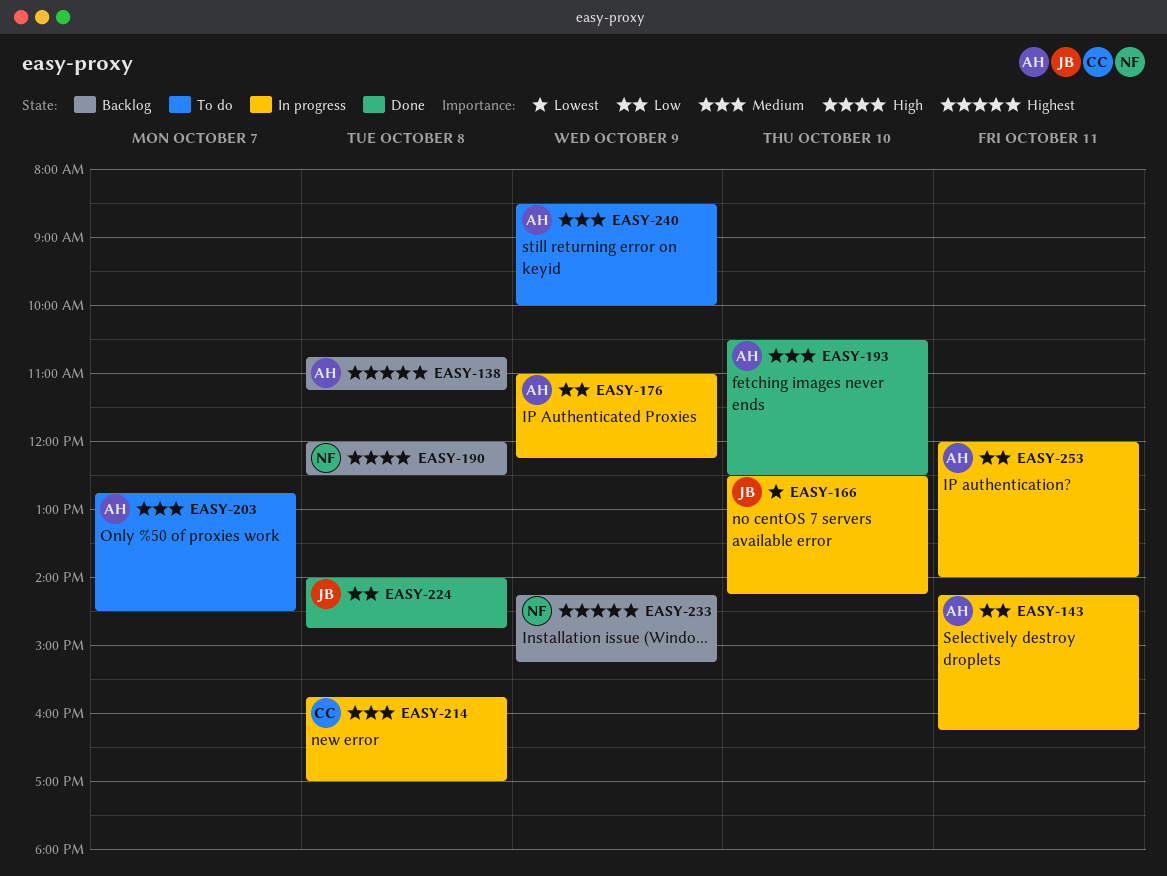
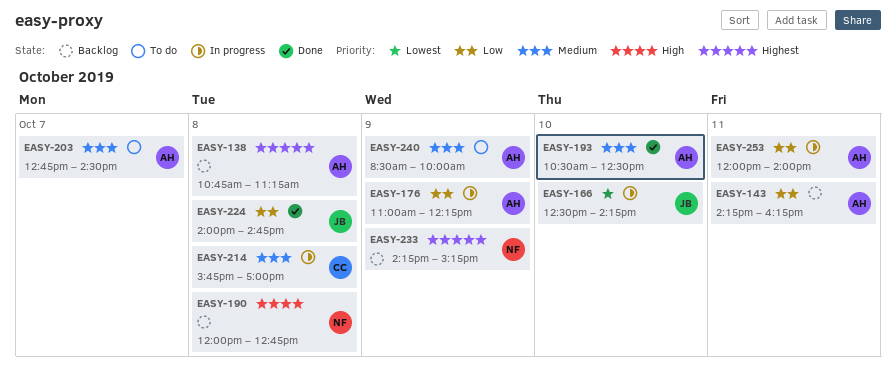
EASY-143, status: In progress -> Backlog
EASY-190, ends: 12:30 -> 12:45

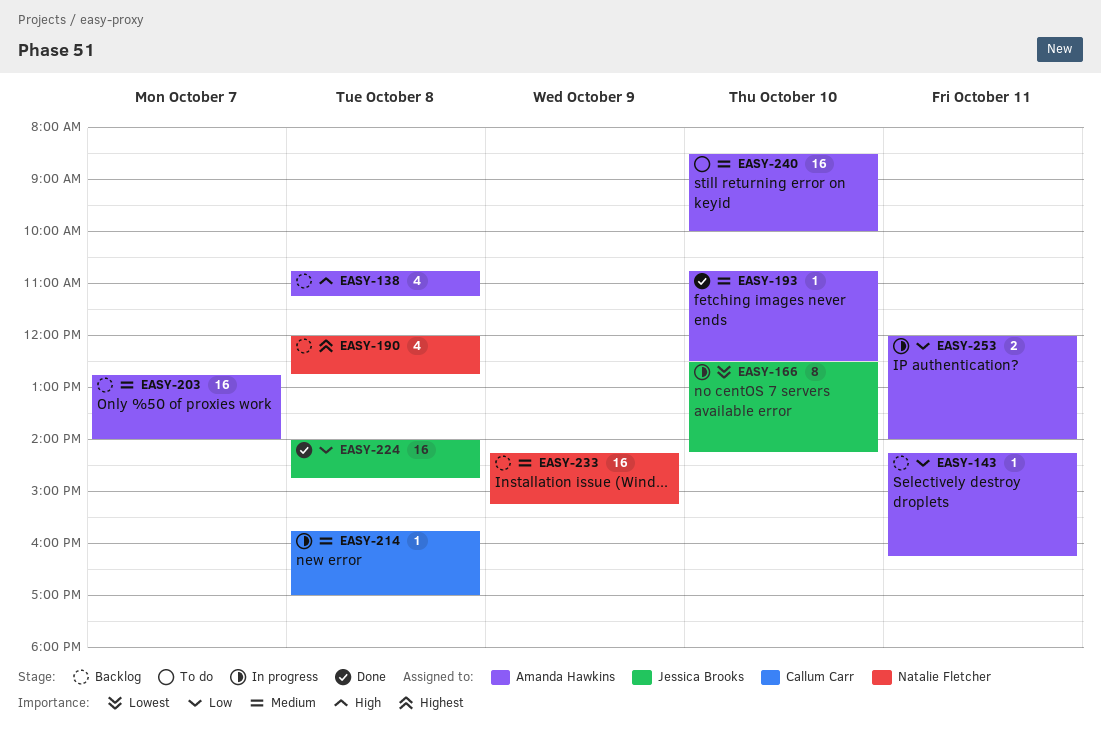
EASY-138, priority: Highest -> High
EASY-176: present -> none
EASY-190, priority: High -> Highest
EASY-193, begins: 10:30 -> 10:45
EASY-203, status: To do -> Backlog
EASY-203, ends: 14:30 -> 14:00
EASY-233, priority: Highest -> Medium
EASY-240, day: Oct 9 -> Oct 10

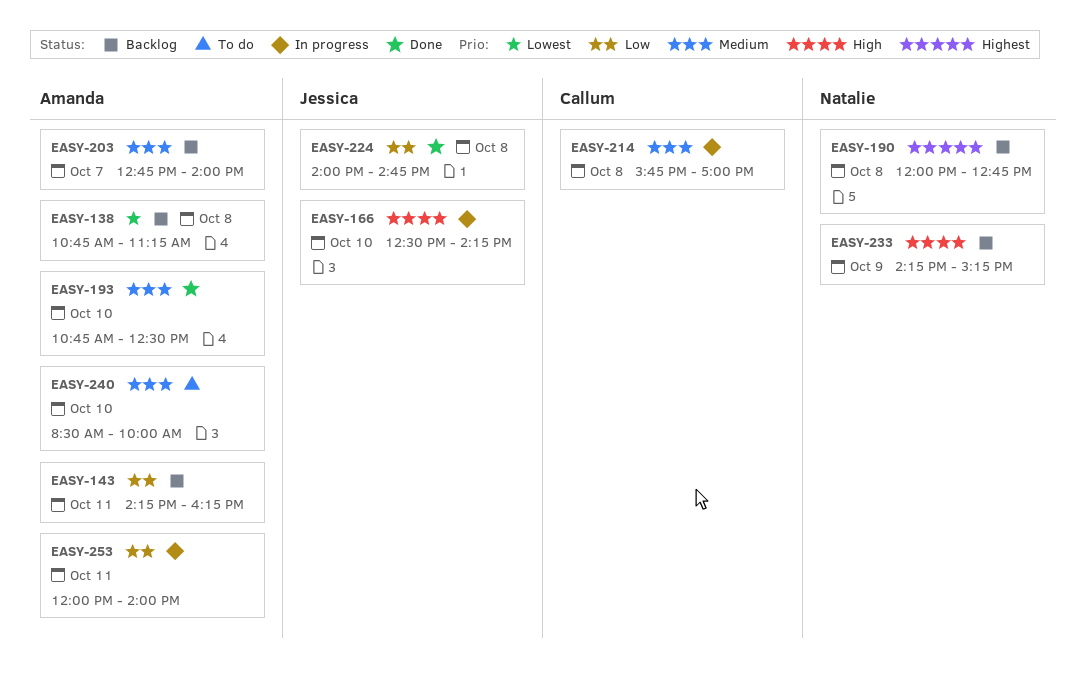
EASY-138, priority: High -> Lowest
EASY-166, priority: Lowest -> High
EASY-233, priority: Medium -> High

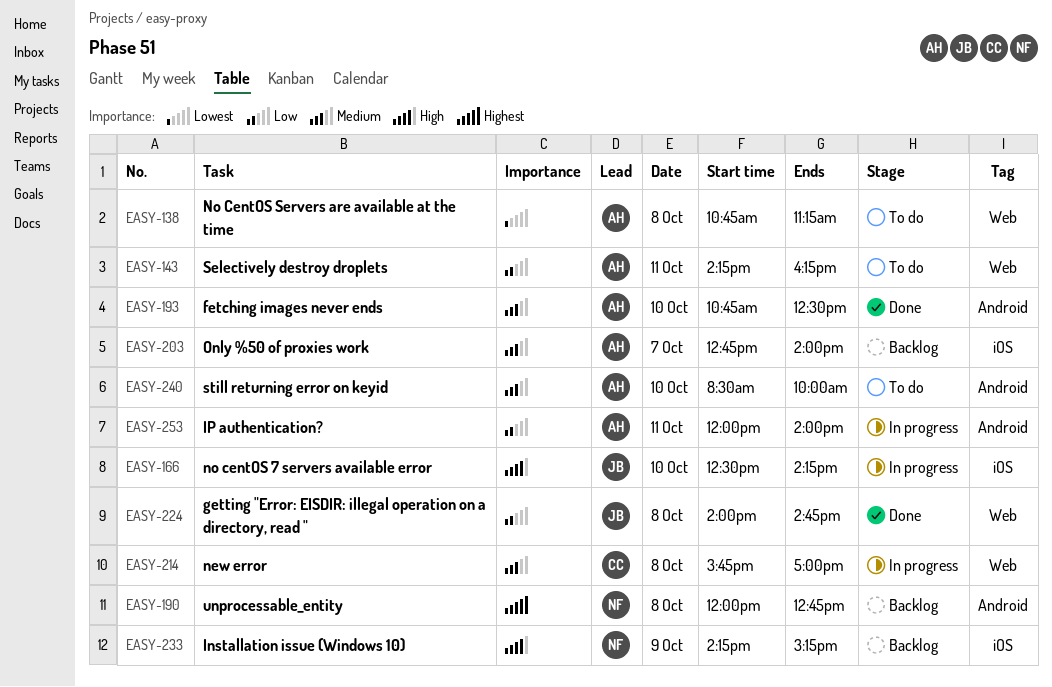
EASY-138, status: Backlog -> To do
EASY-143, status: Backlog -> To do

